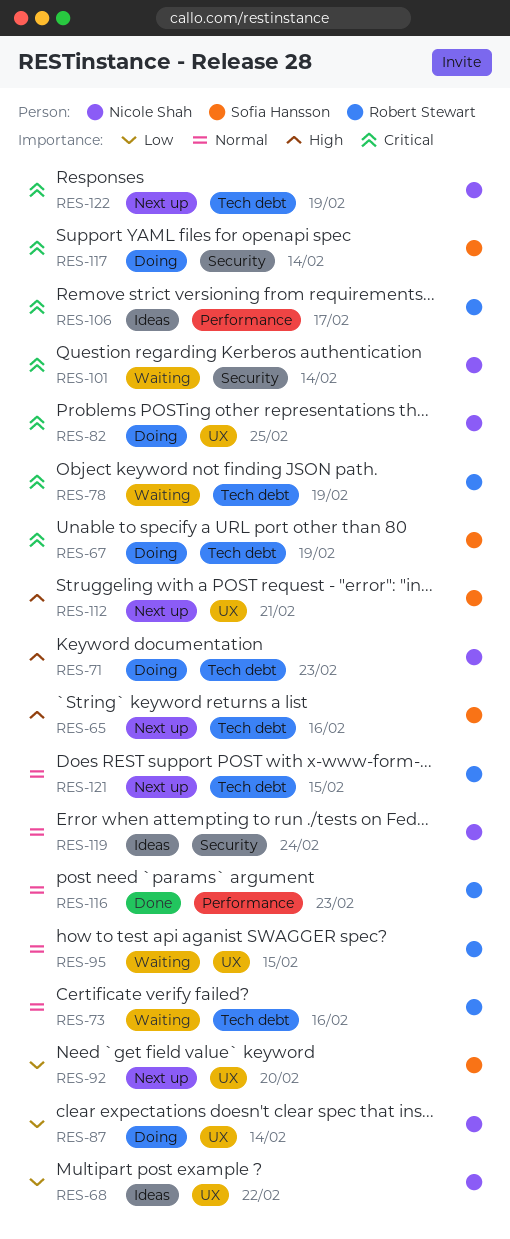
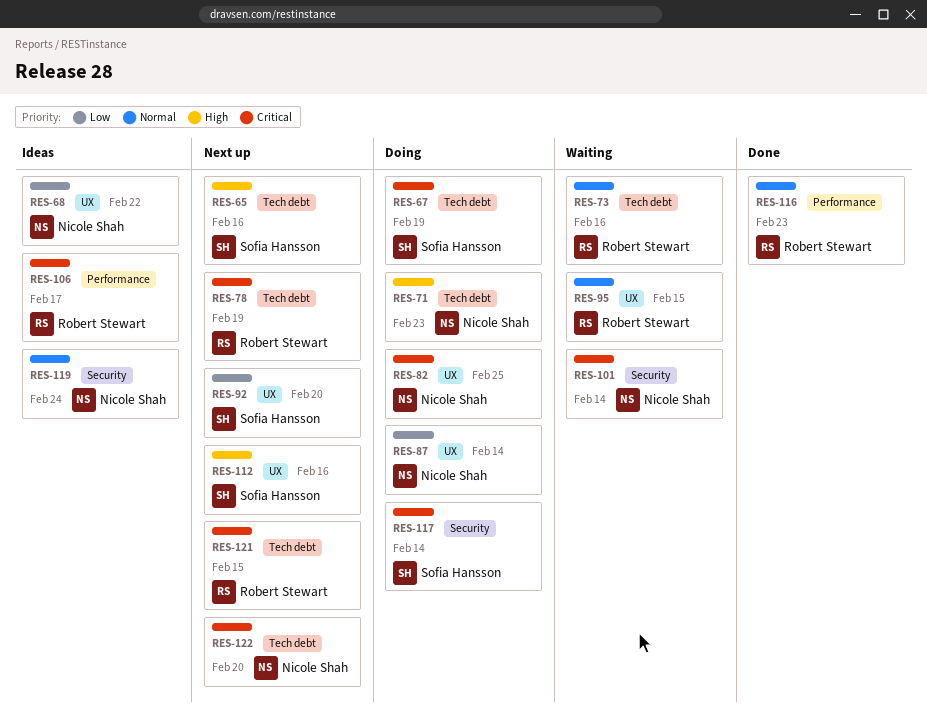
RES-78, status: Waiting -> Next up
RES-112, due: Feb 21 -> Feb 16
RES-121, priority: Normal -> Critical
RES-122, due: Feb 19 -> Feb 20

